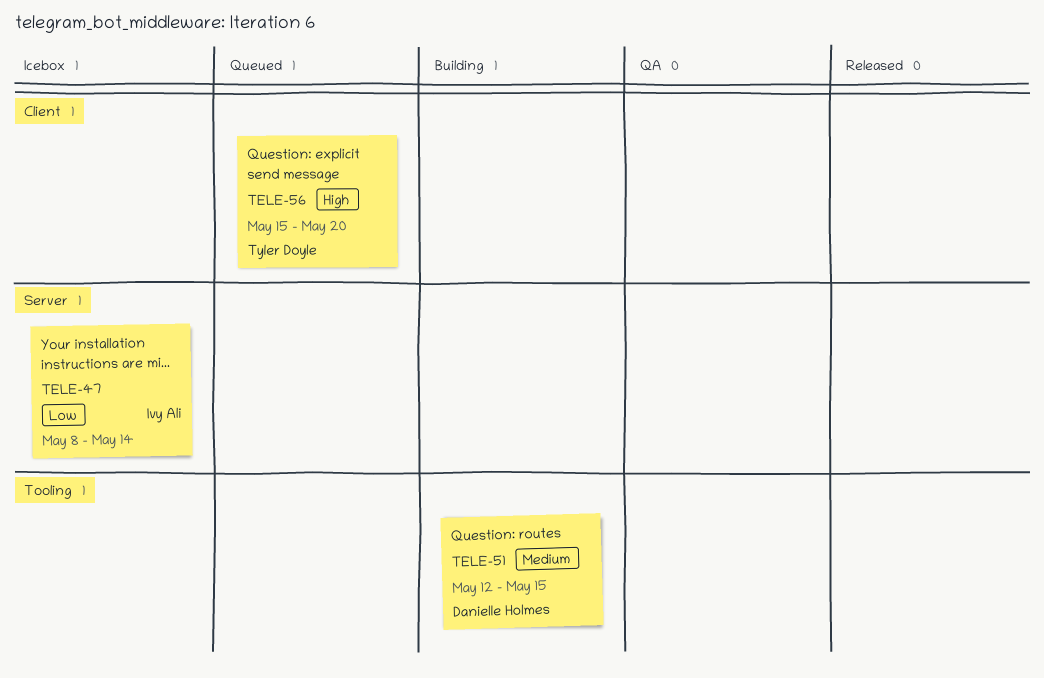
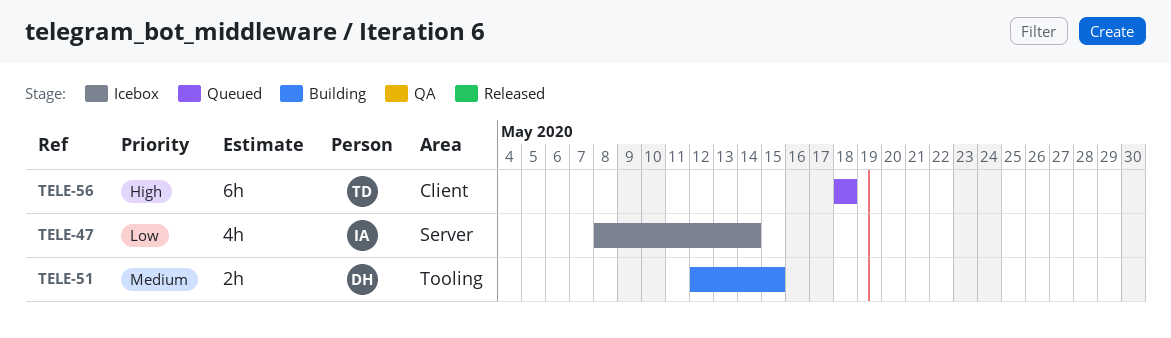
TELE-56, start: May 15 -> May 18
TELE-56, due: May 20 -> May 18

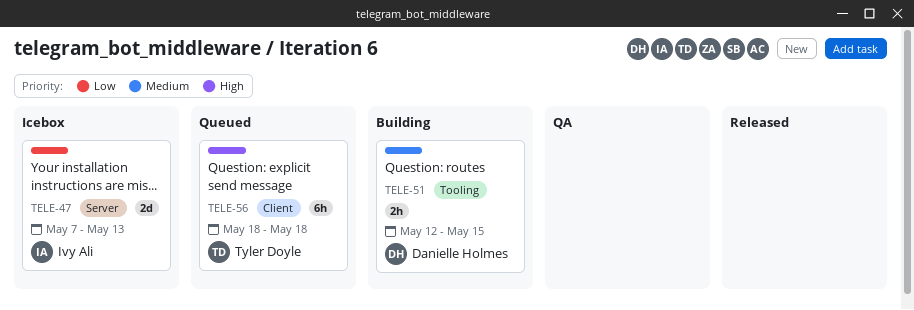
TELE-47, estimate: 4h -> 2d
TELE-47, start: May 8 -> May 7
TELE-47, due: May 14 -> May 13

